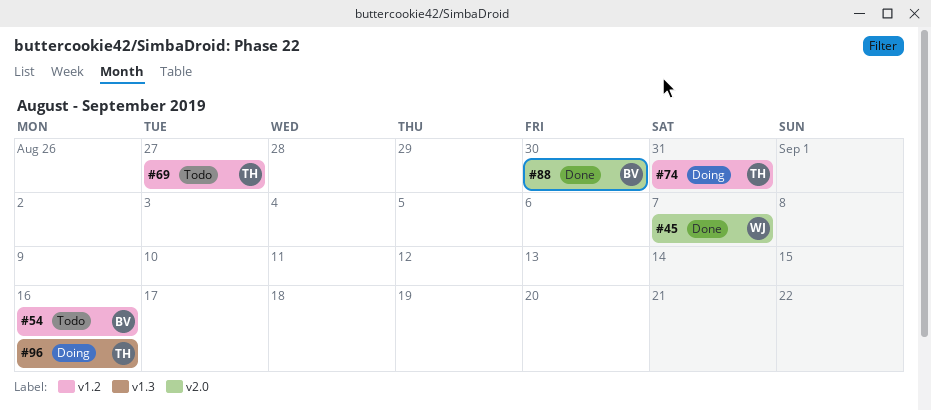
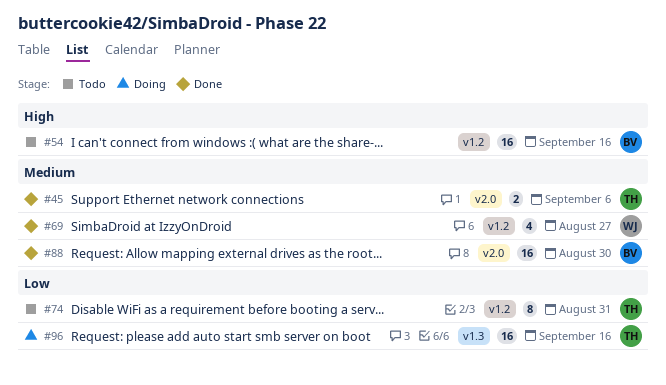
#45, owner: WJ -> TH
#45, due: Sep 7 -> Sep 6
#69, status: Todo -> Done
#69, owner: TH -> WJ
#74, status: Doing -> Todo

